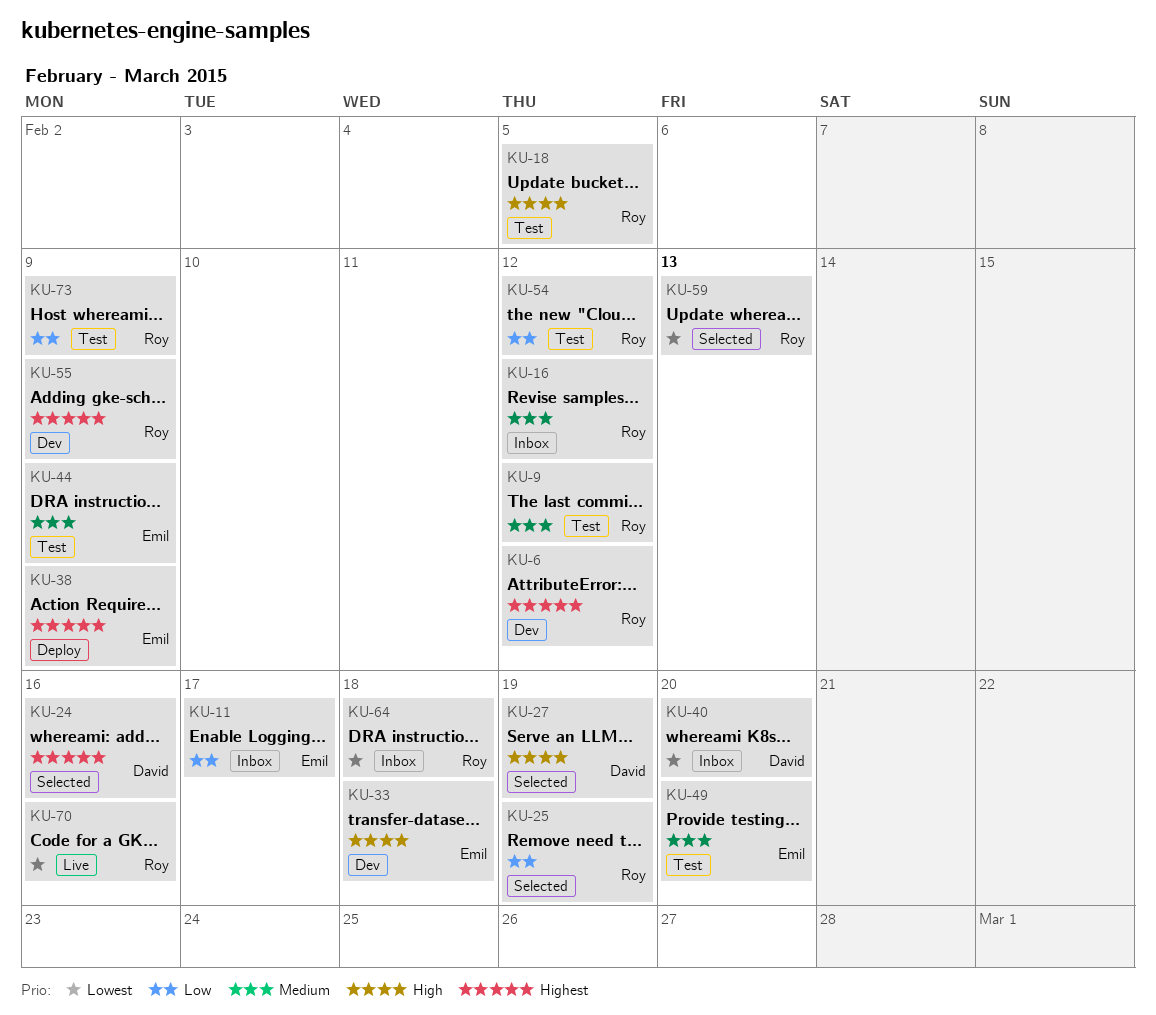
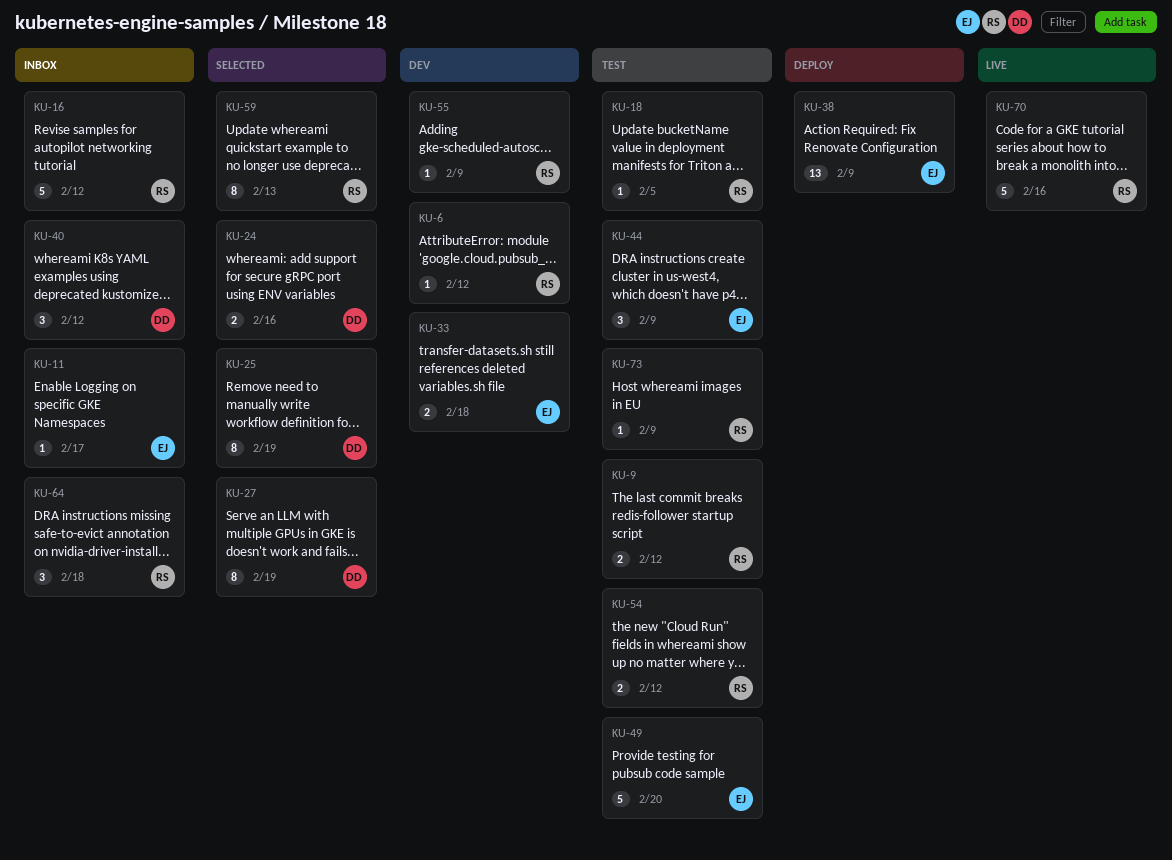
KU-25, owner: Roy -> David
KU-40, due: Feb 20 -> Feb 12

